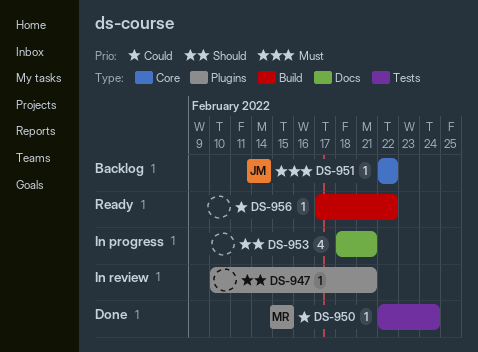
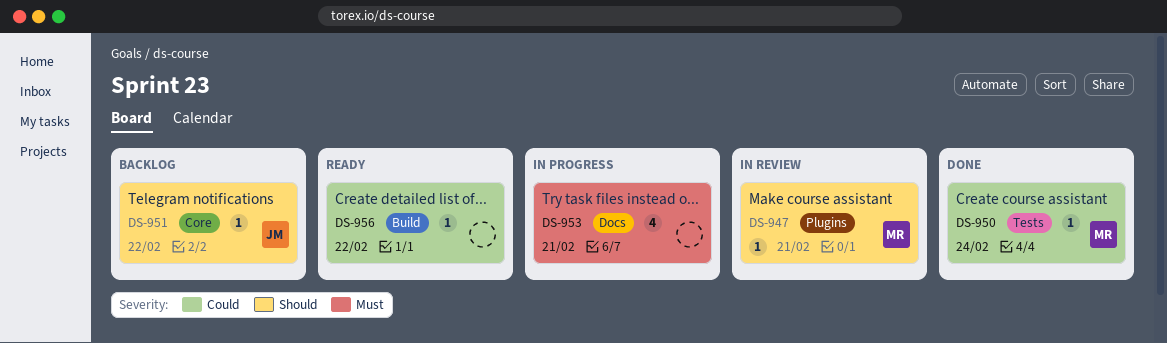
DS-947, owner: none -> MR
DS-951, priority: Must -> Should
DS-953, priority: Should -> Must

